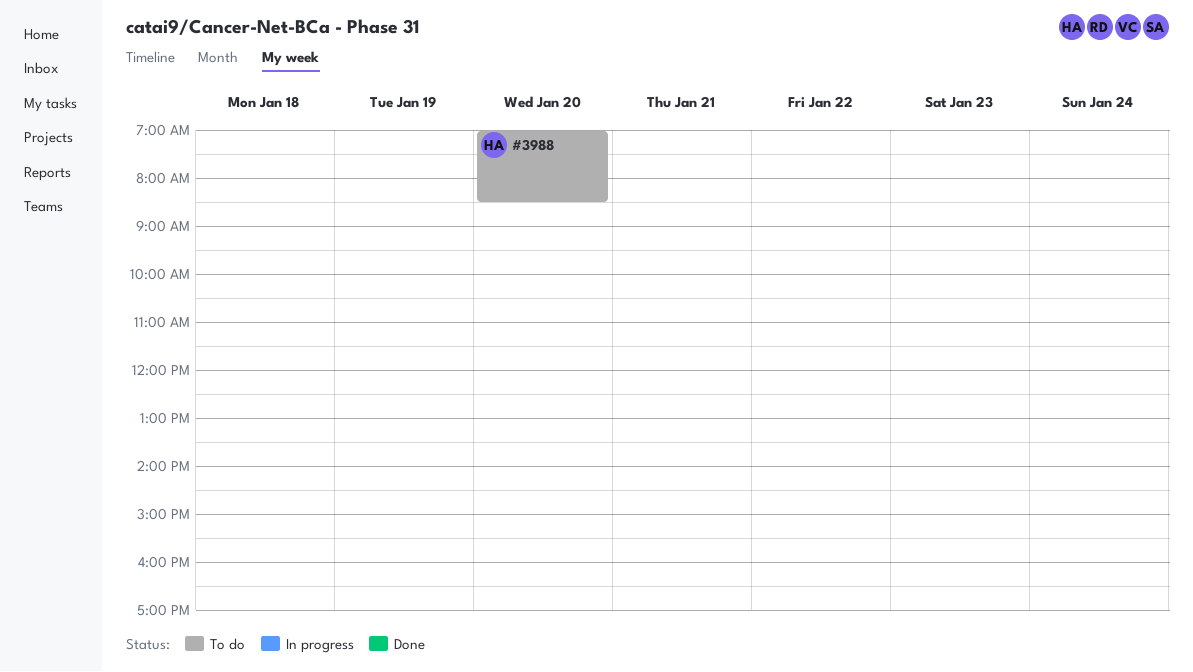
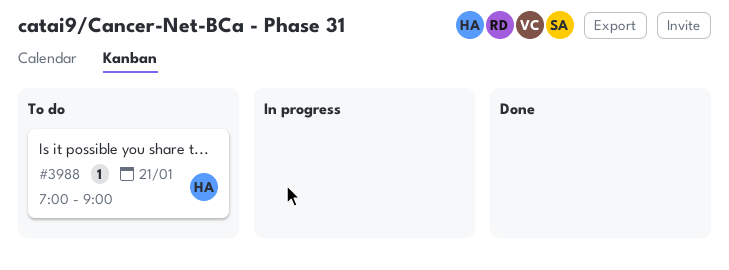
#3988, day: Jan 20 -> Jan 21
#3988, ends: 08:30 -> 09:00

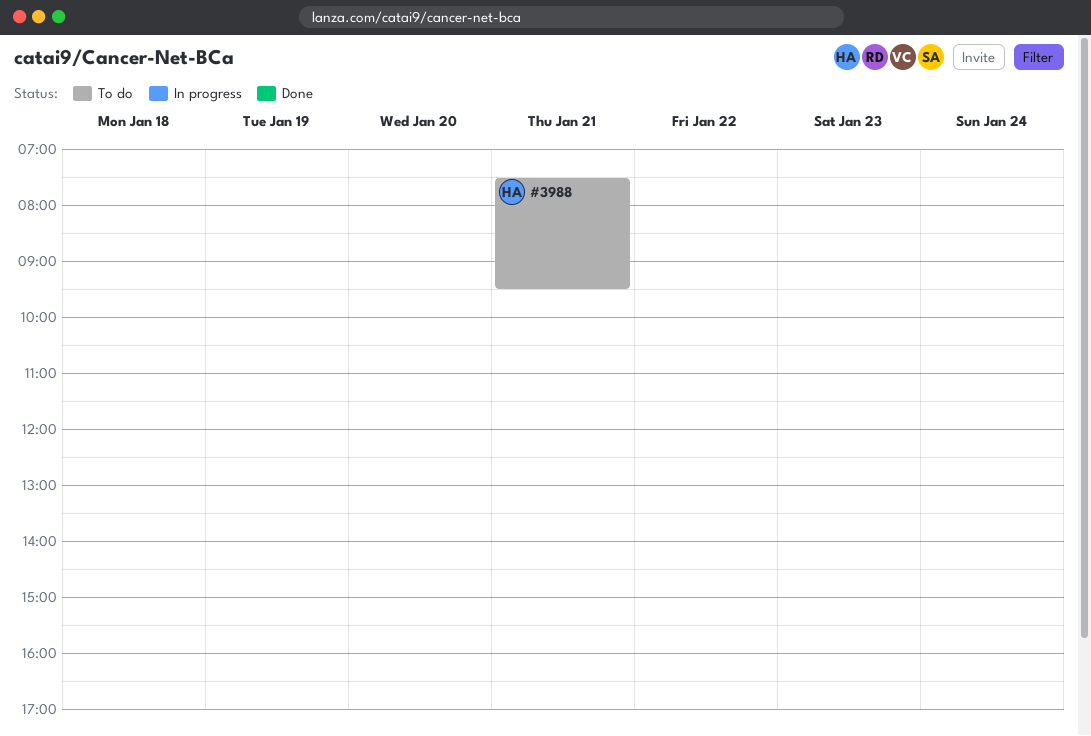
#3988, begins: 07:00 -> 07:30
#3988, ends: 09:00 -> 09:30

